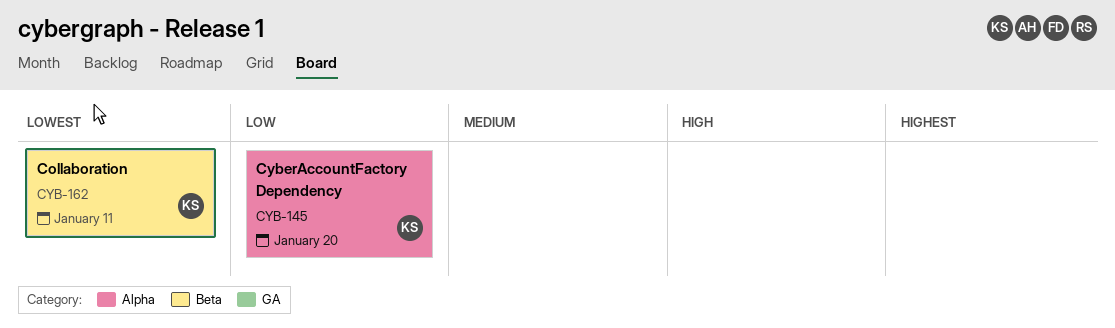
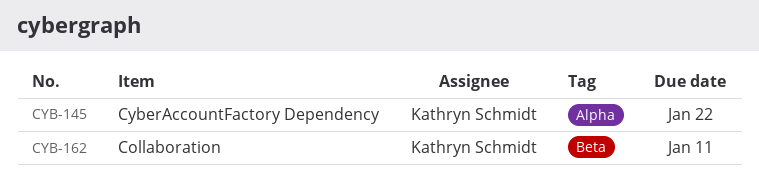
CYB-145, due: Jan 20 -> Jan 22

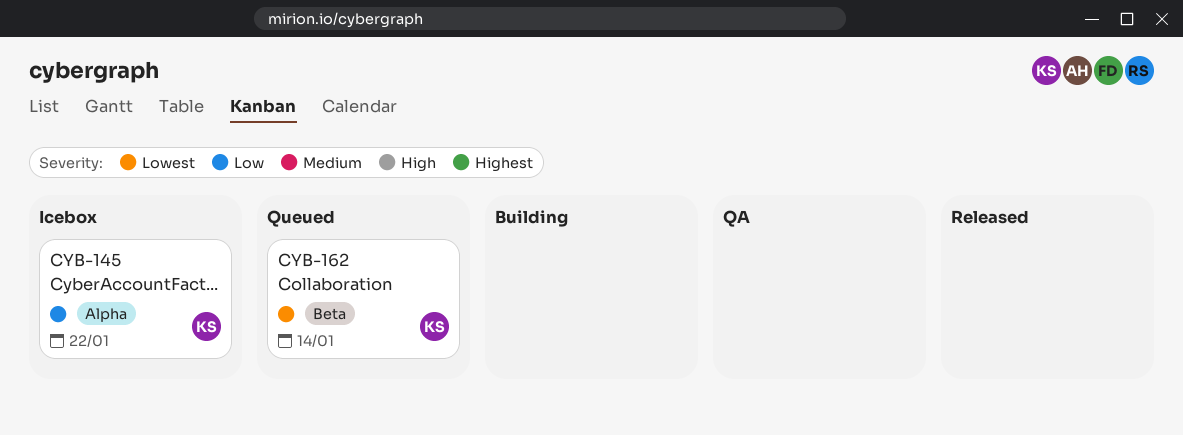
CYB-162, due: Jan 11 -> Jan 14

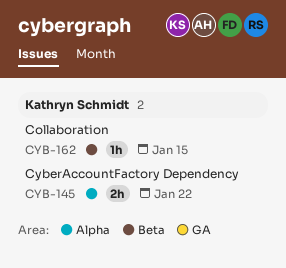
CYB-162, due: Jan 14 -> Jan 15

